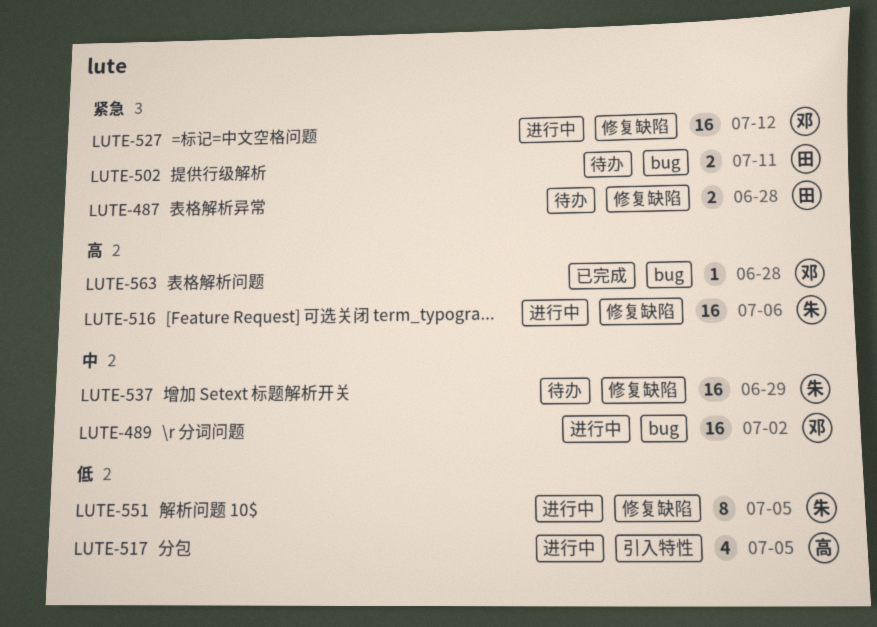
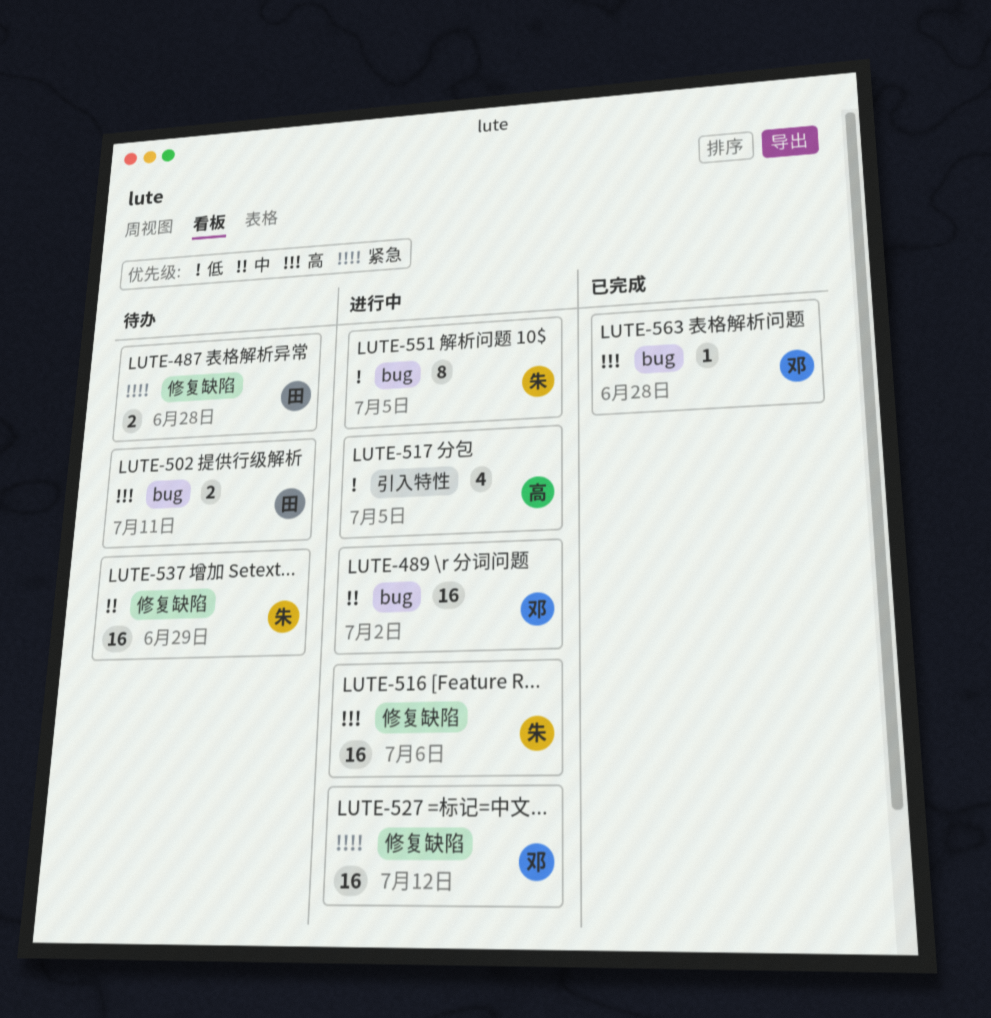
LUTE-502, priority: 紧急 -> 高
LUTE-551, label: 修复缺陷 -> bug

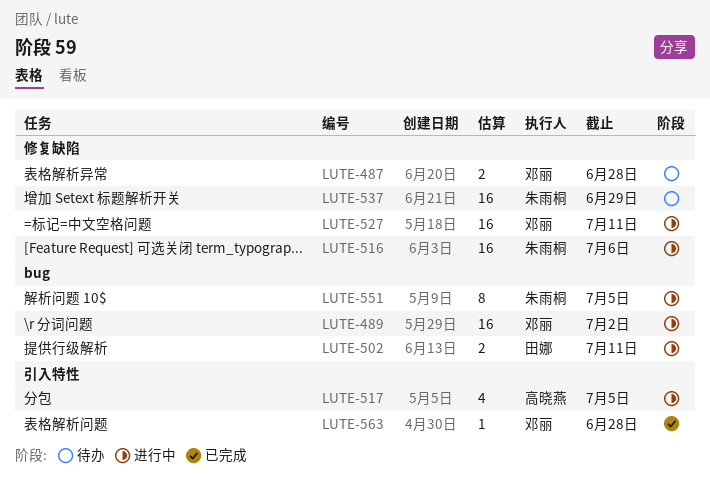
LUTE-487, owner: 田娜 -> 邓丽
LUTE-502, status: 待办 -> 进行中
LUTE-527, due: Jul 12 -> Jul 11
LUTE-563, label: bug -> 引入特性

